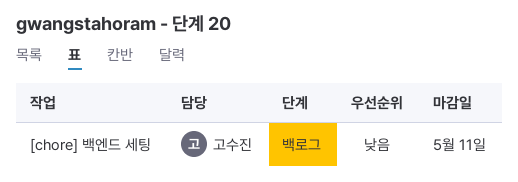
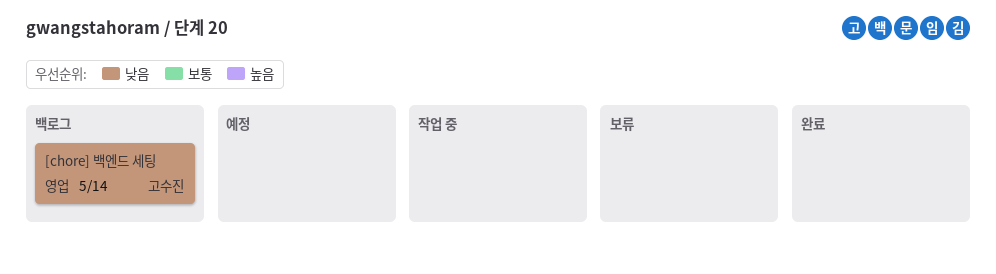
[chore] 백엔드 세팅, due: May 11 -> May 14

